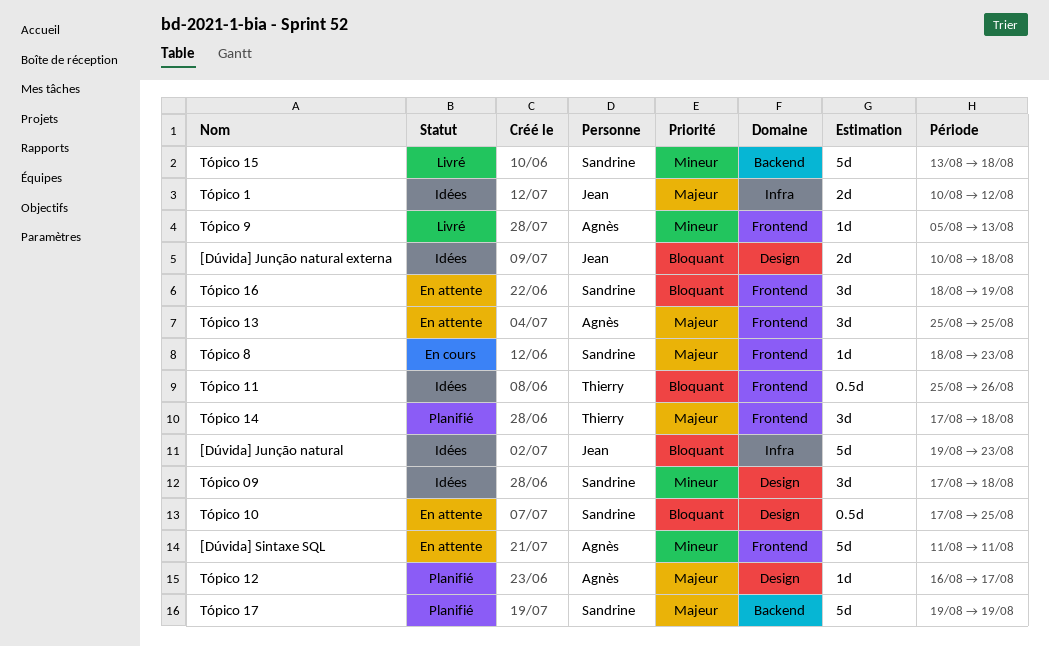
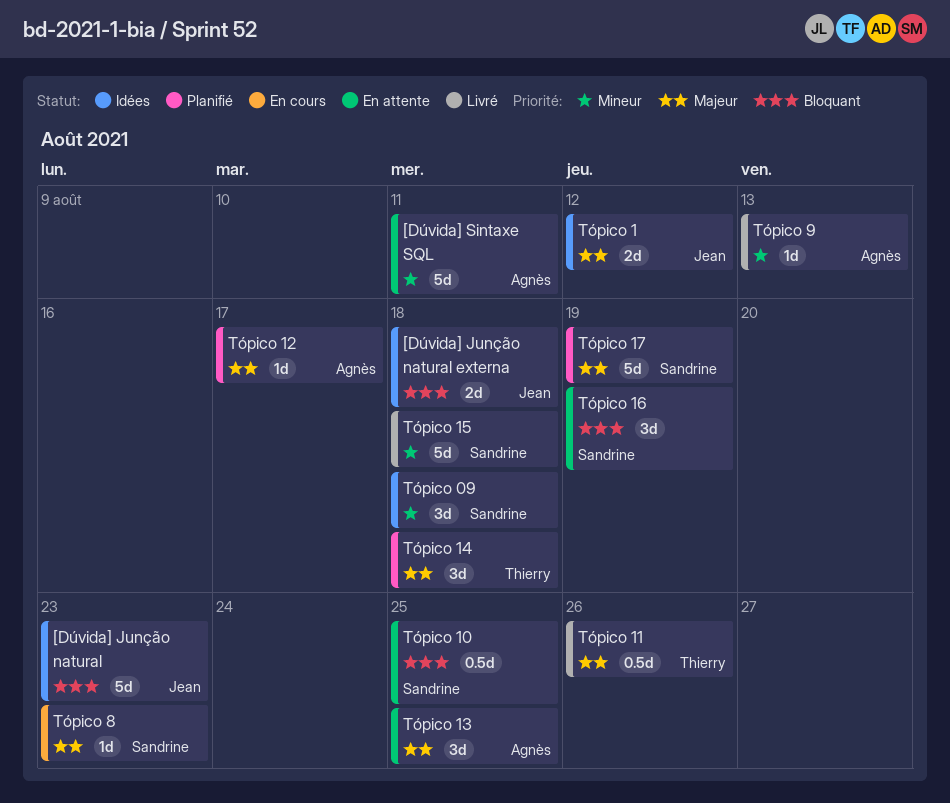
Tópico 11, status: Idées -> Livré
Tópico 11, priority: Bloquant -> Majeur

